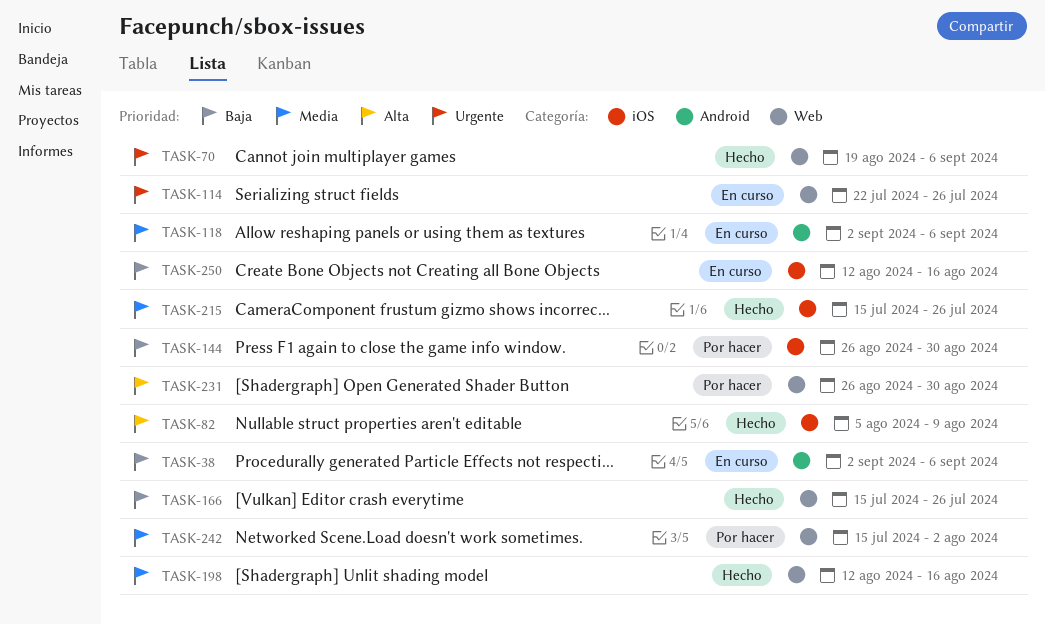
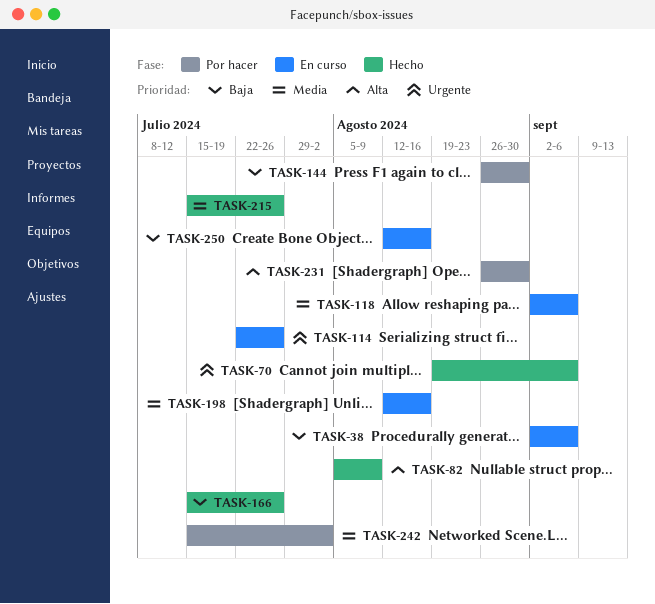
TASK-198, status: Hecho -> En curso

